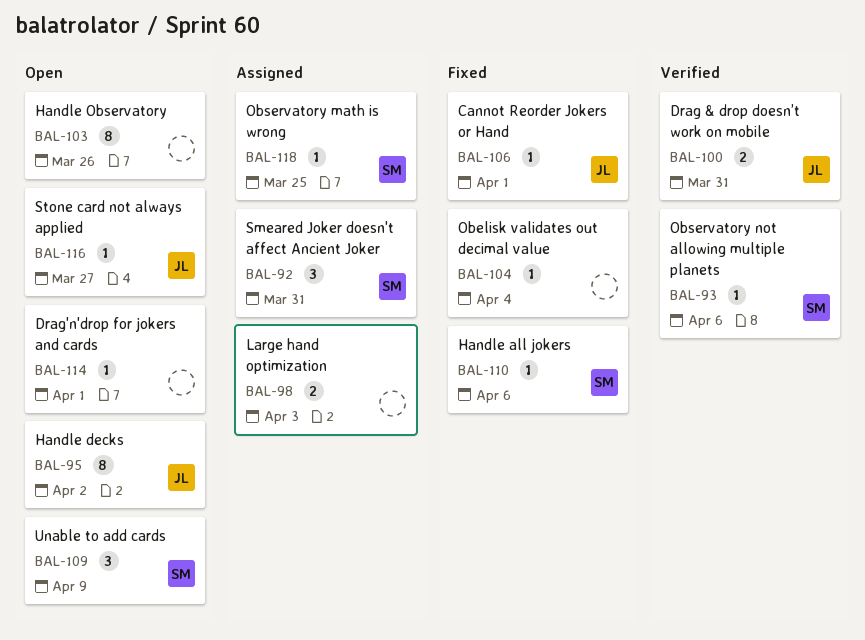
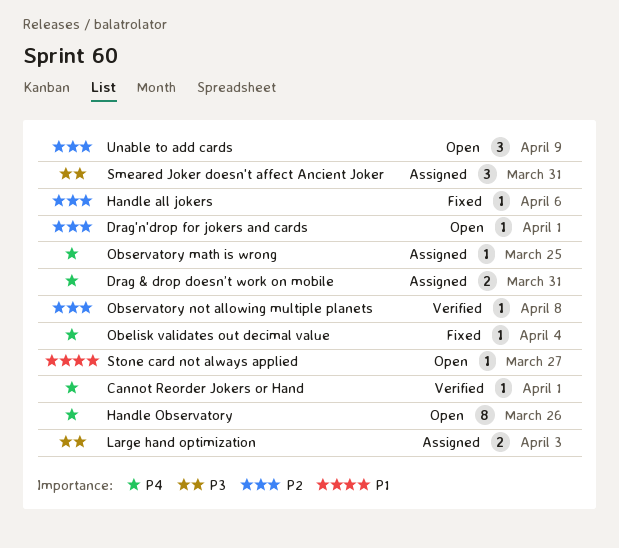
Cannot Reorder Jokers or Hand, status: Fixed -> Verified
Drag & drop doesn’t work on mobile, status: Verified -> Assigned
Handle decks: present -> none
Observatory not allowing multiple planets, due: Apr 6 -> Apr 8

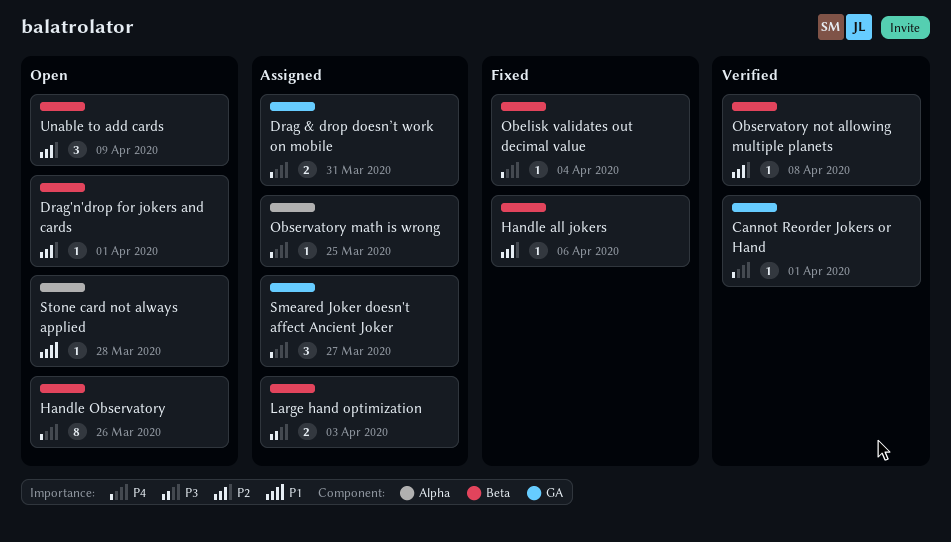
Smeared Joker doesn't affect Ancient Joker, priority: P3 -> P4
Smeared Joker doesn't affect Ancient Joker, due: Mar 31 -> Mar 27
Stone card not always applied, due: Mar 27 -> Mar 28

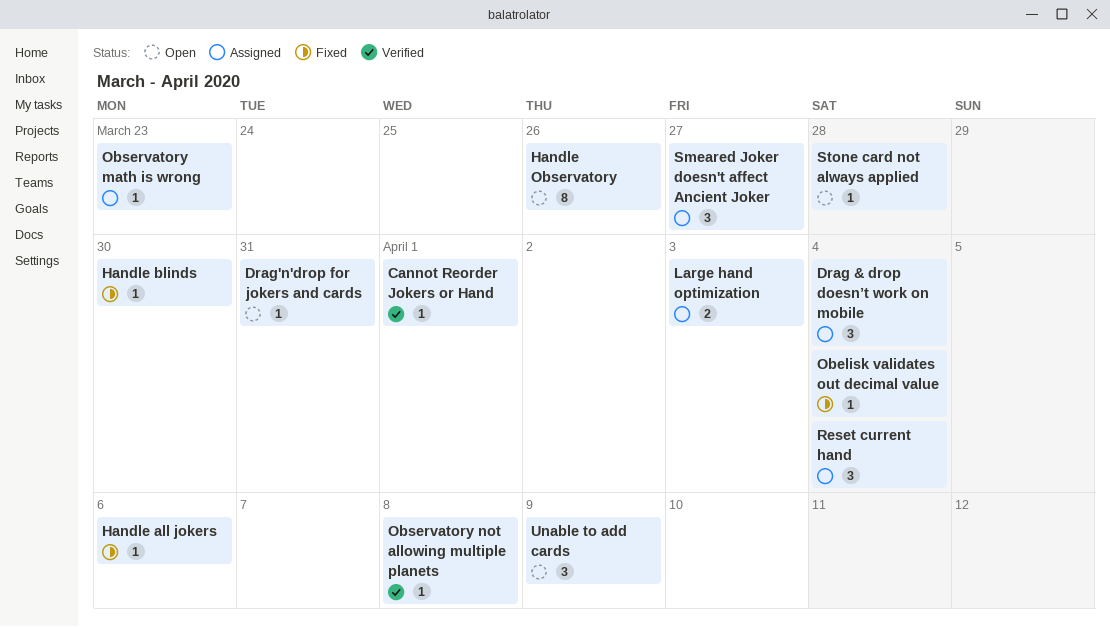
Drag & drop doesn’t work on mobile, estimate: 2 -> 3
Drag & drop doesn’t work on mobile, due: Mar 31 -> Apr 4
Drag'n'drop for jokers and cards, due: Apr 1 -> Mar 31
Handle blinds: none -> present
Observatory math is wrong, due: Mar 25 -> Mar 23
Reset current hand: none -> present

